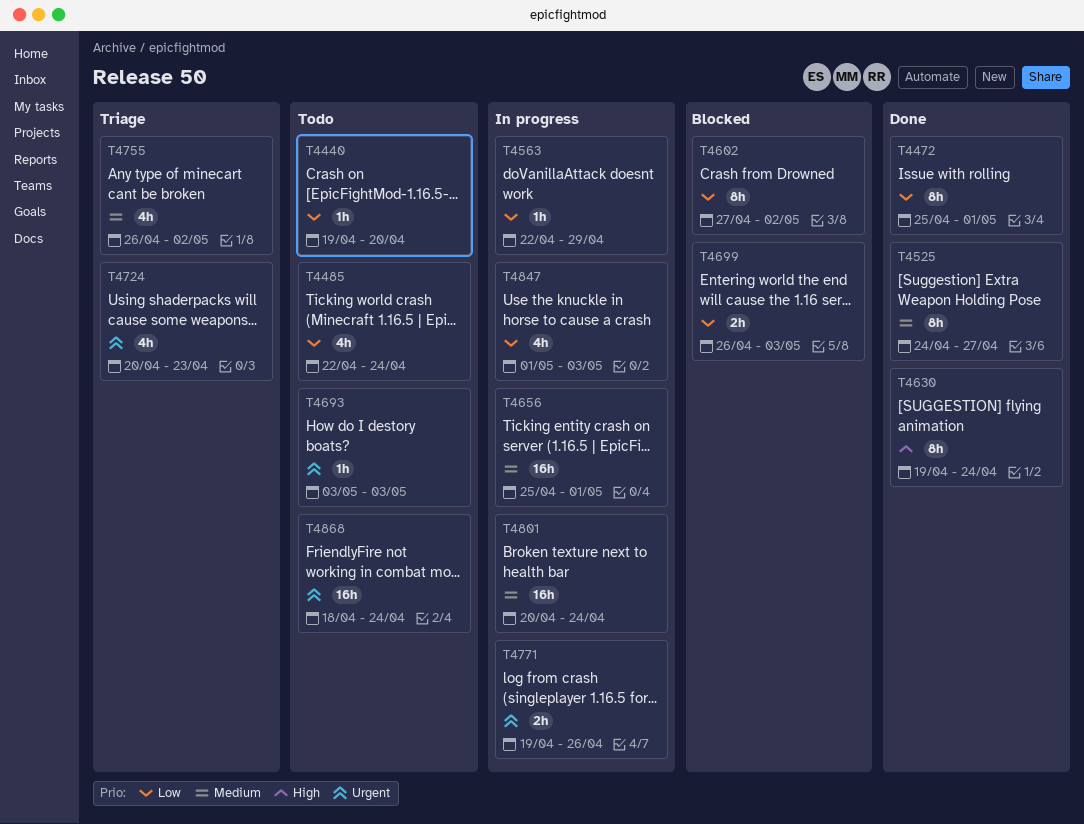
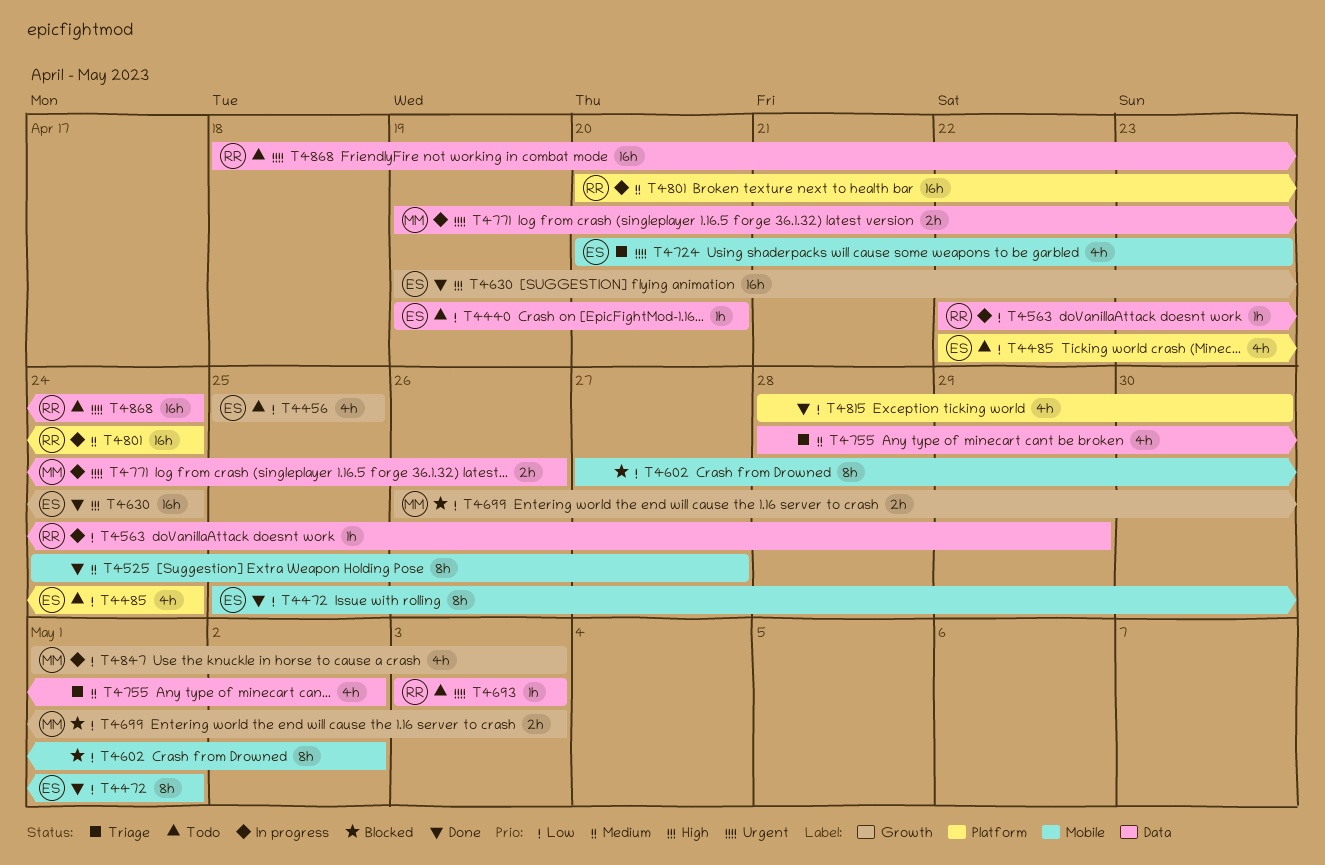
T4456: none -> present
T4630, estimate: 8h -> 16h
T4656: present -> none
T4755, start: Apr 26 -> Apr 28
T4815: none -> present

